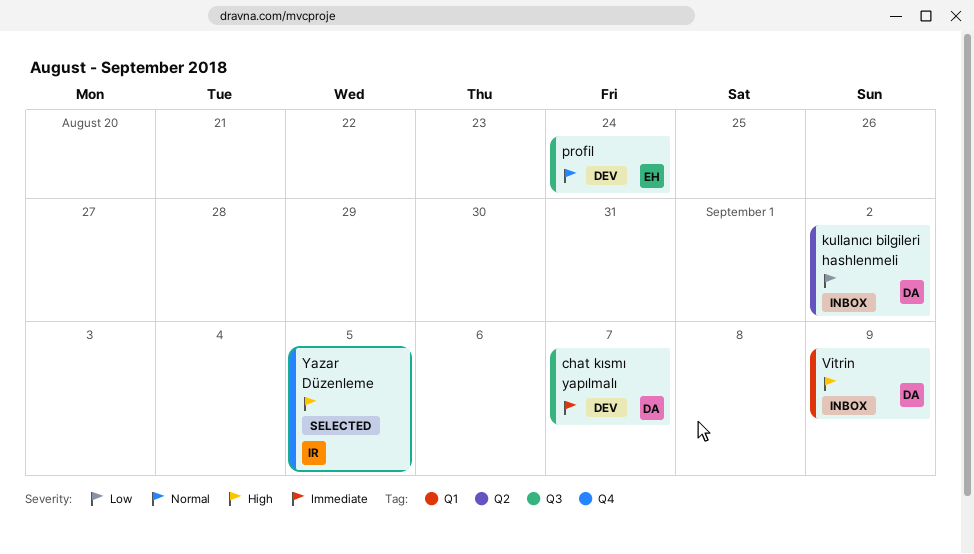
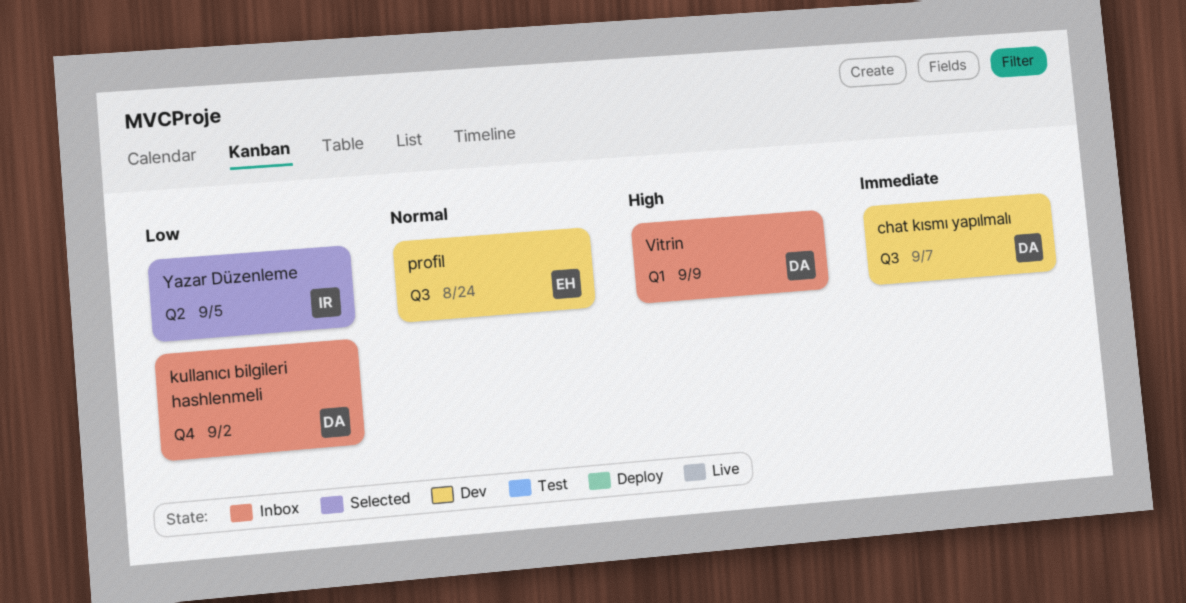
kullanıcı bilgileri hashlenmeli, label: Q2 -> Q4
Yazar Düzenleme, priority: High -> Low
Yazar Düzenleme, label: Q4 -> Q2

